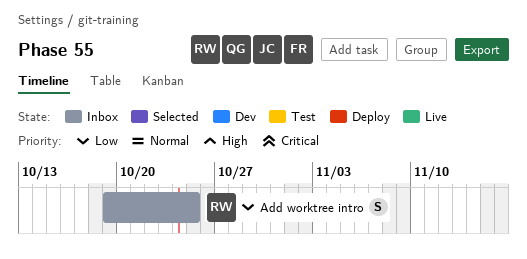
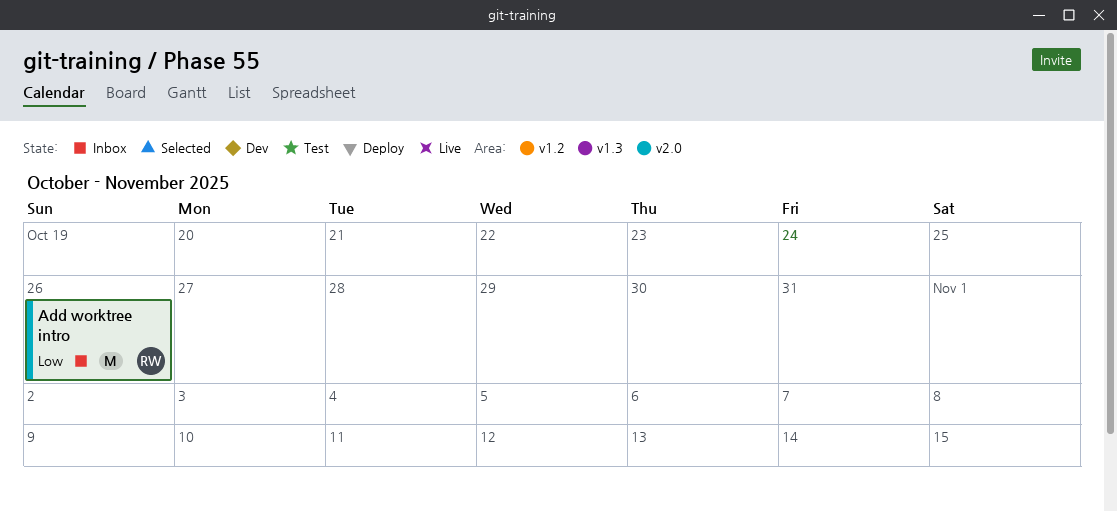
Add worktree intro, estimate: S -> M
Add worktree intro, due: Oct 25 -> Oct 26

